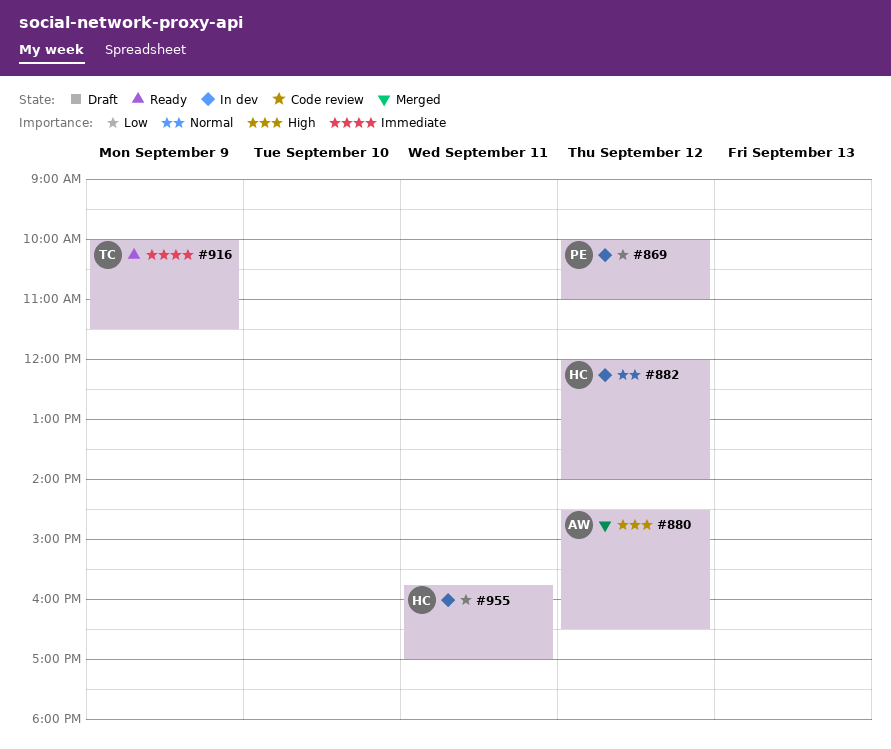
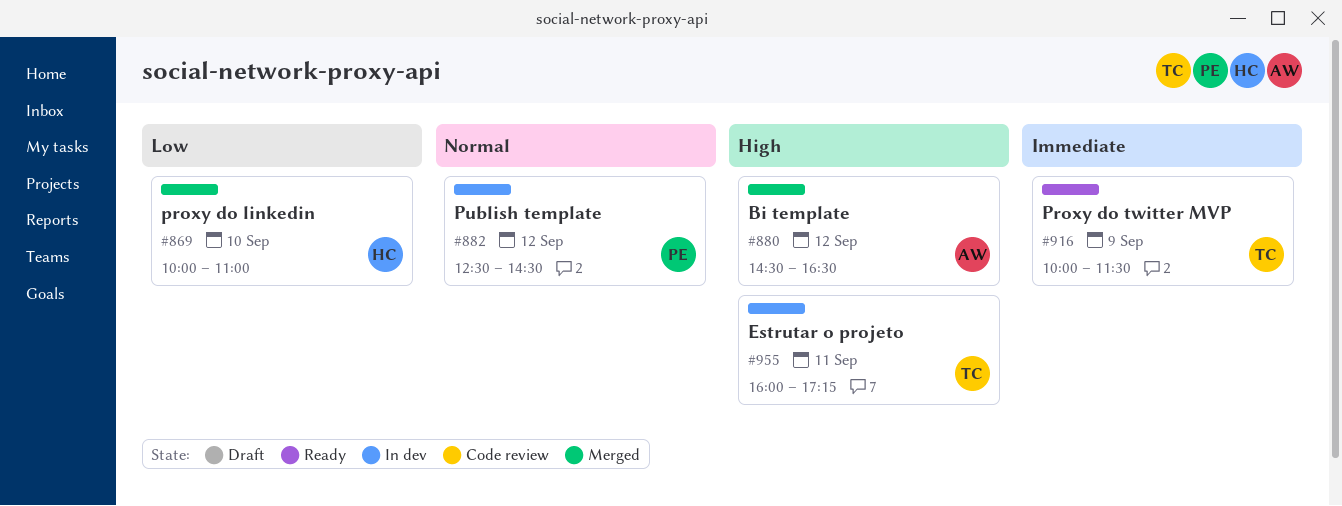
#869, status: In dev -> Merged
#869, owner: PE -> HC
#869, day: Sep 12 -> Sep 10
#882, owner: HC -> PE
#882, begins: 12:00 -> 12:30
#882, ends: 14:00 -> 14:30
#955, owner: HC -> TC
#955, priority: Low -> High
#955, begins: 15:45 -> 16:00
#955, ends: 17:00 -> 17:15

